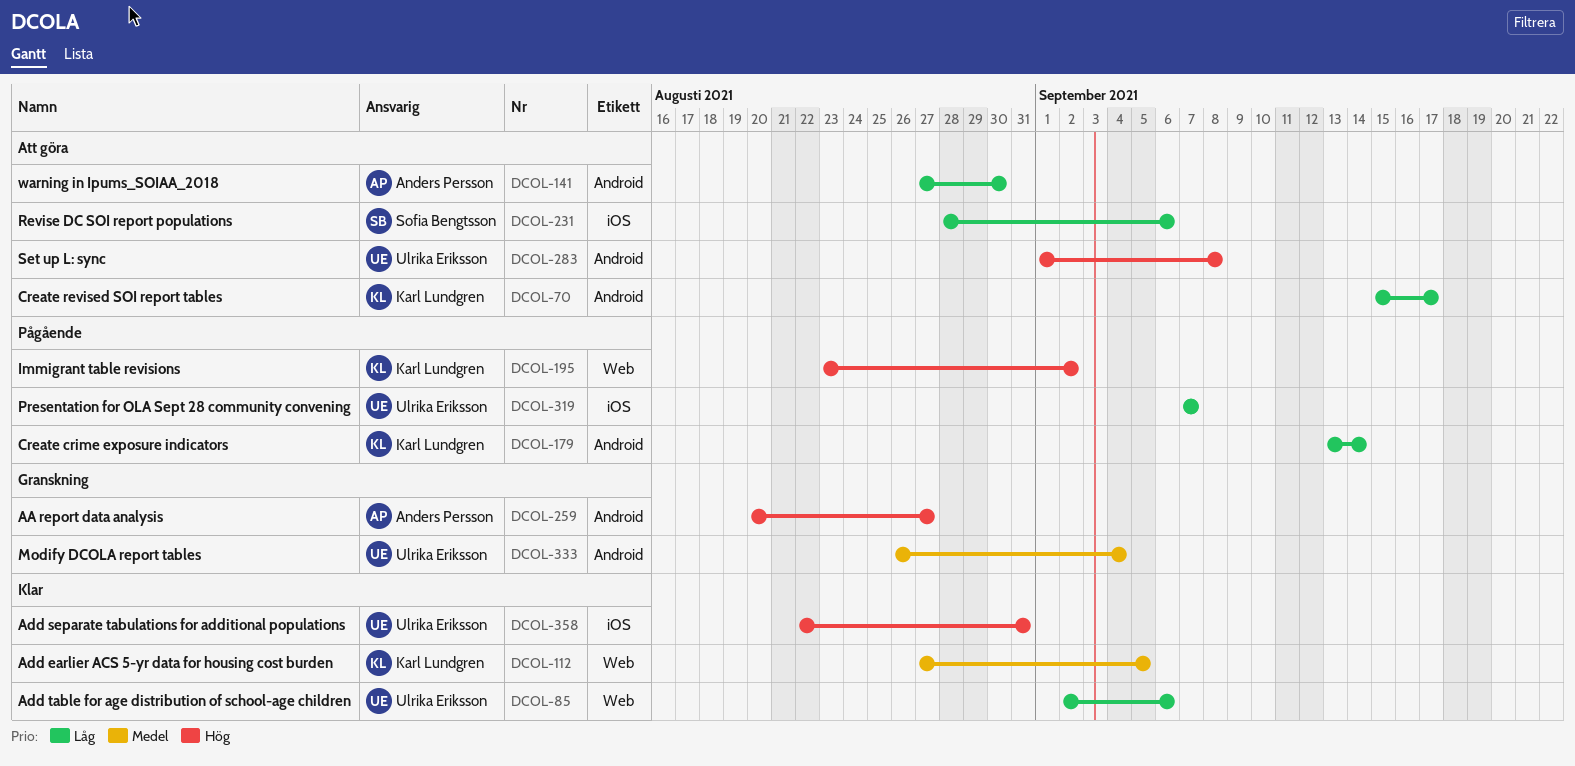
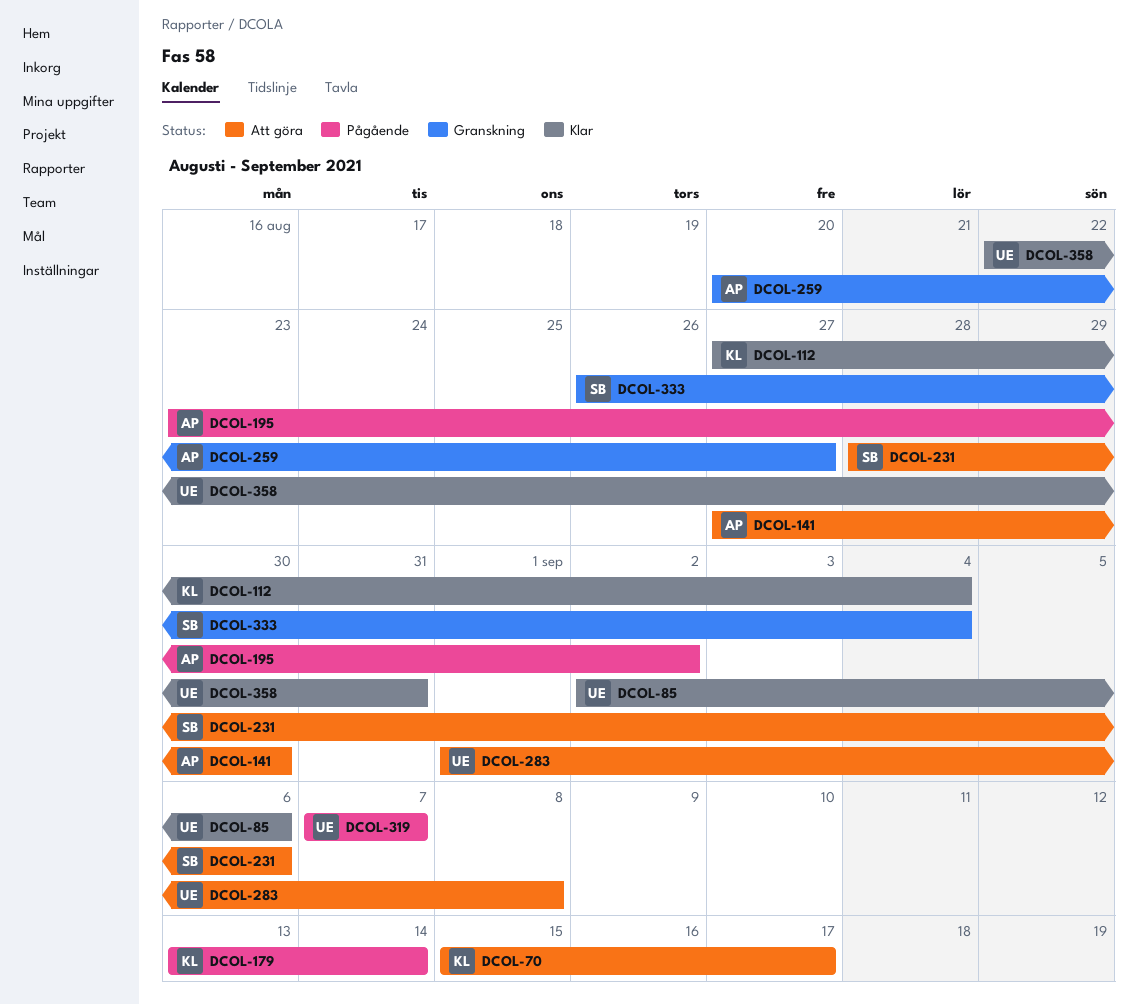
DCOL-112, due: Sep 5 -> Sep 4
DCOL-195, owner: Karl Lundgren -> Anders Persson
DCOL-333, owner: Ulrika Eriksson -> Sofia Bengtsson

